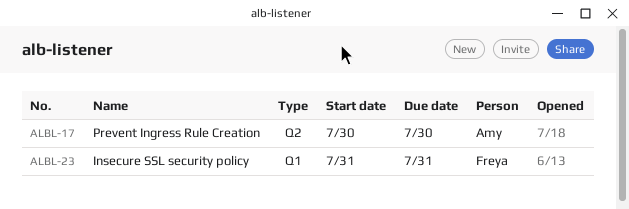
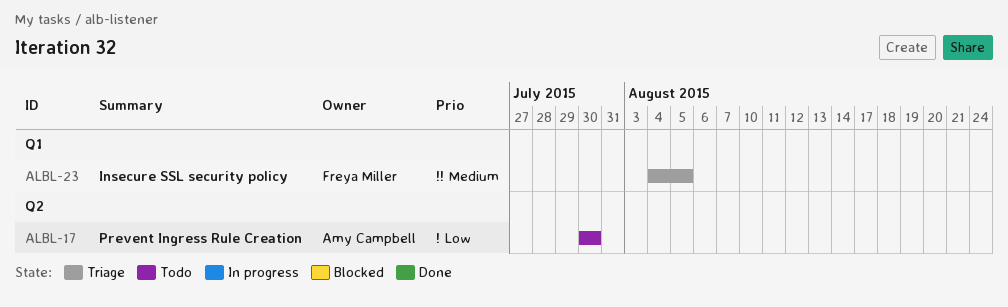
ALBL-23, start: Jul 31 -> Aug 4
ALBL-23, due: Jul 31 -> Aug 5

